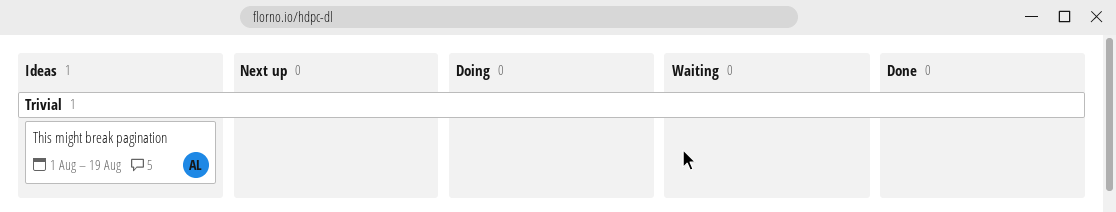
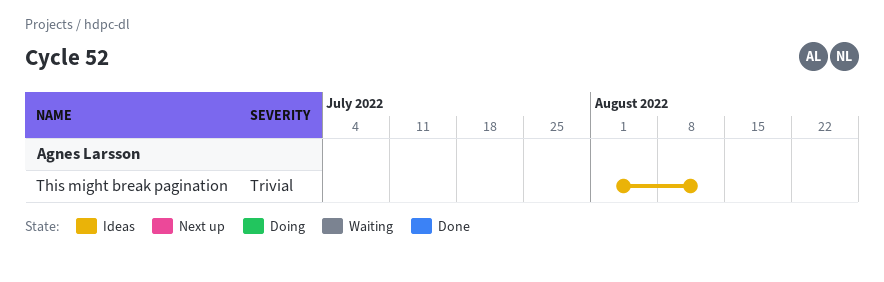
This might break pagination, due: Aug 19 -> Aug 12

